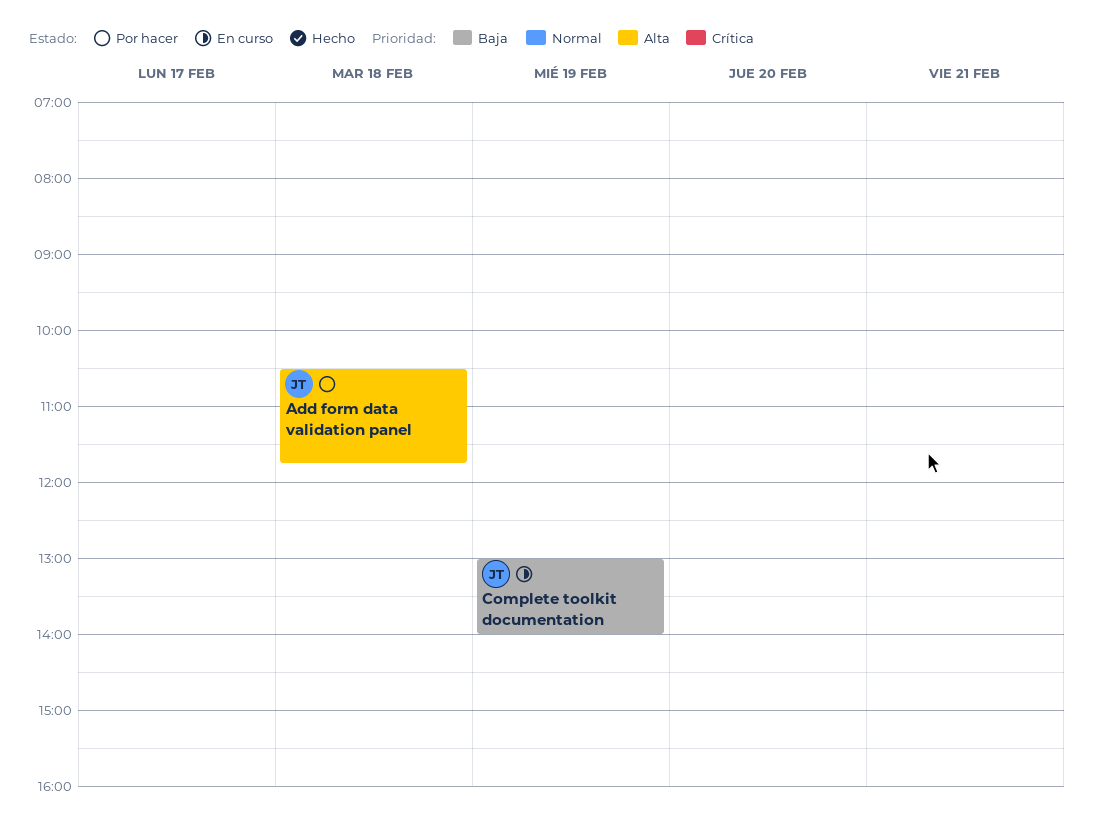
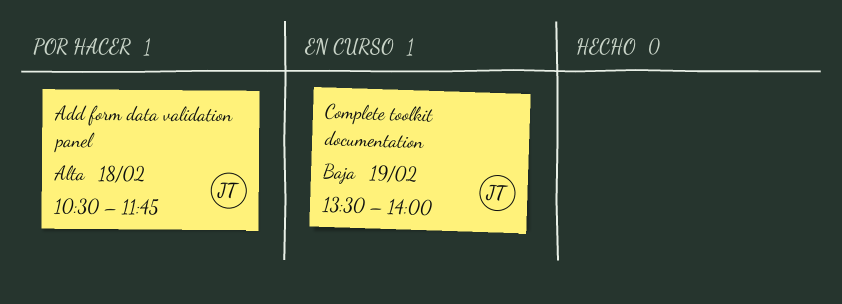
Complete toolkit documentation, begins: 13:00 -> 13:30

